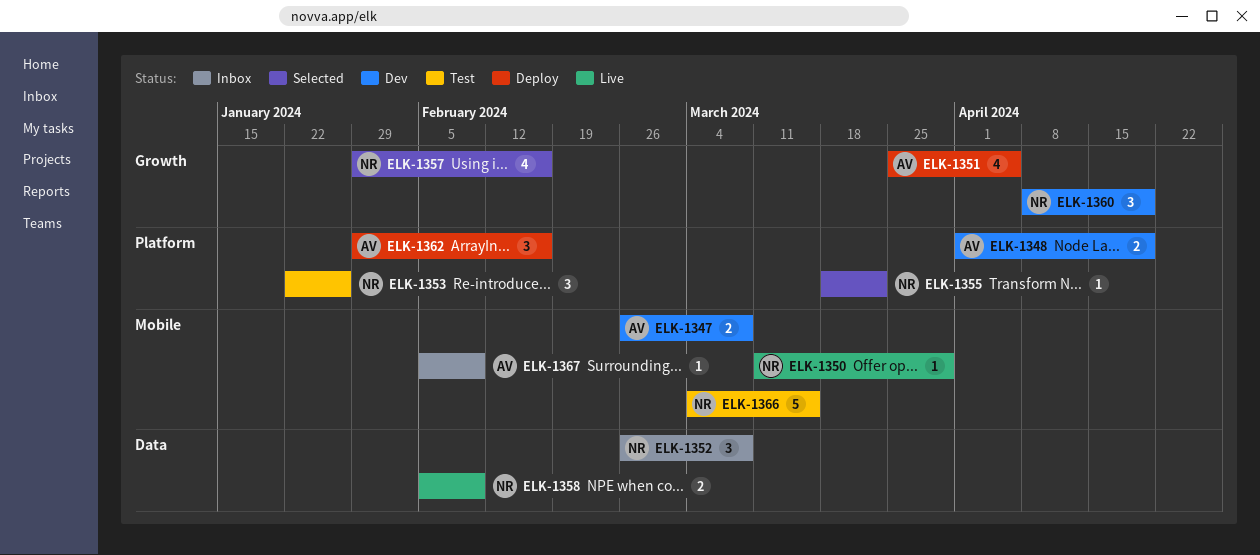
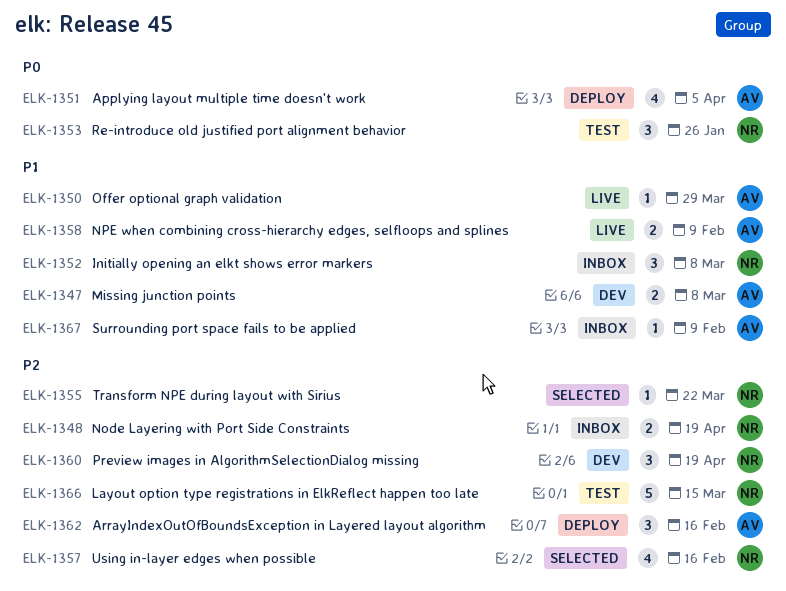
ELK-1348, status: Dev -> Inbox
ELK-1348, owner: AV -> NR
ELK-1350, owner: NR -> AV
ELK-1358, owner: NR -> AV

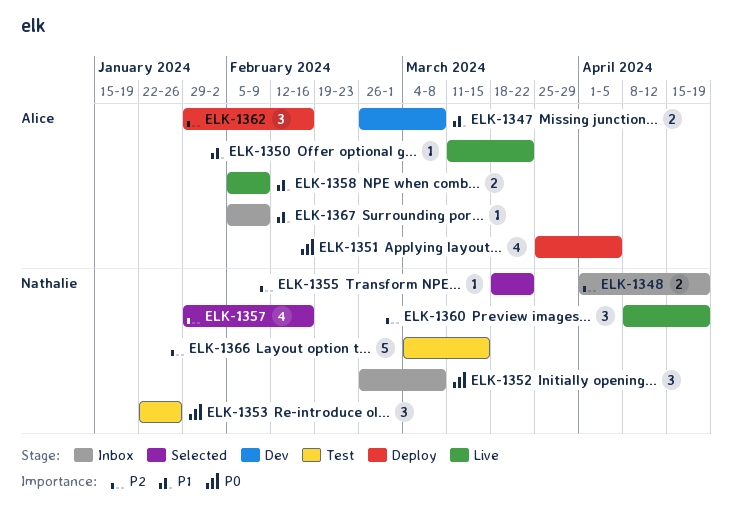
ELK-1350, due: Mar 29 -> Mar 22
ELK-1352, priority: P1 -> P0
ELK-1360, status: Dev -> Live

